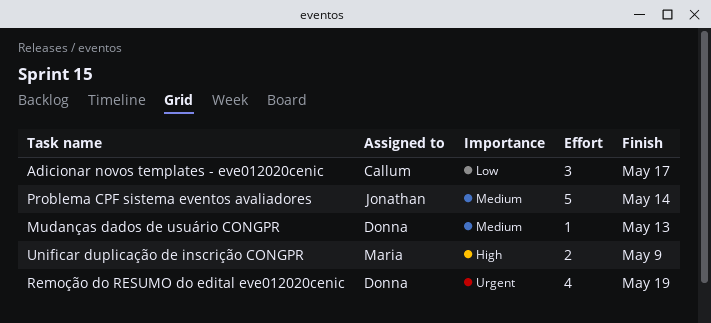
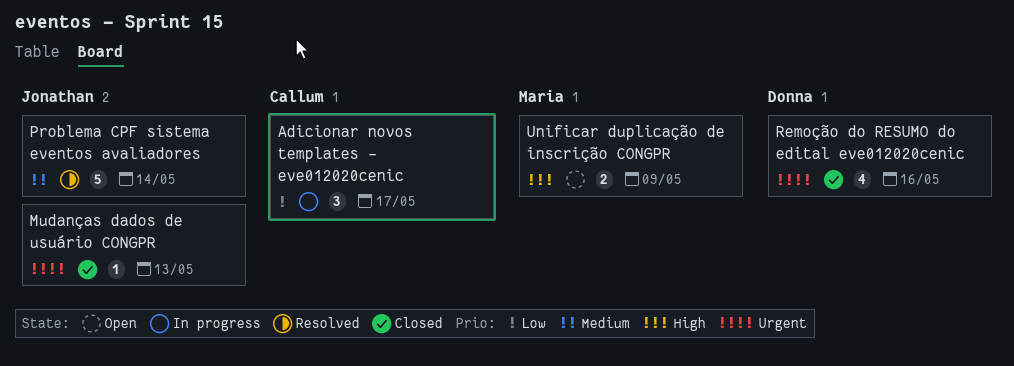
Mudanças dados de usuário CONGPR, owner: Donna -> Jonathan
Mudanças dados de usuário CONGPR, priority: Medium -> Urgent
Remoção do RESUMO do edital eve012020cenic, due: May 19 -> May 16

